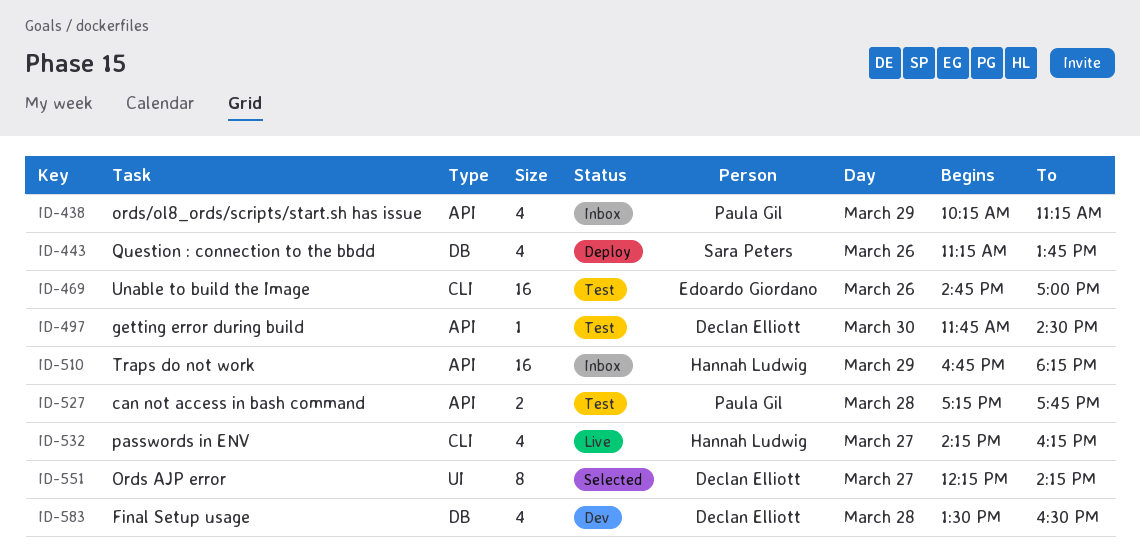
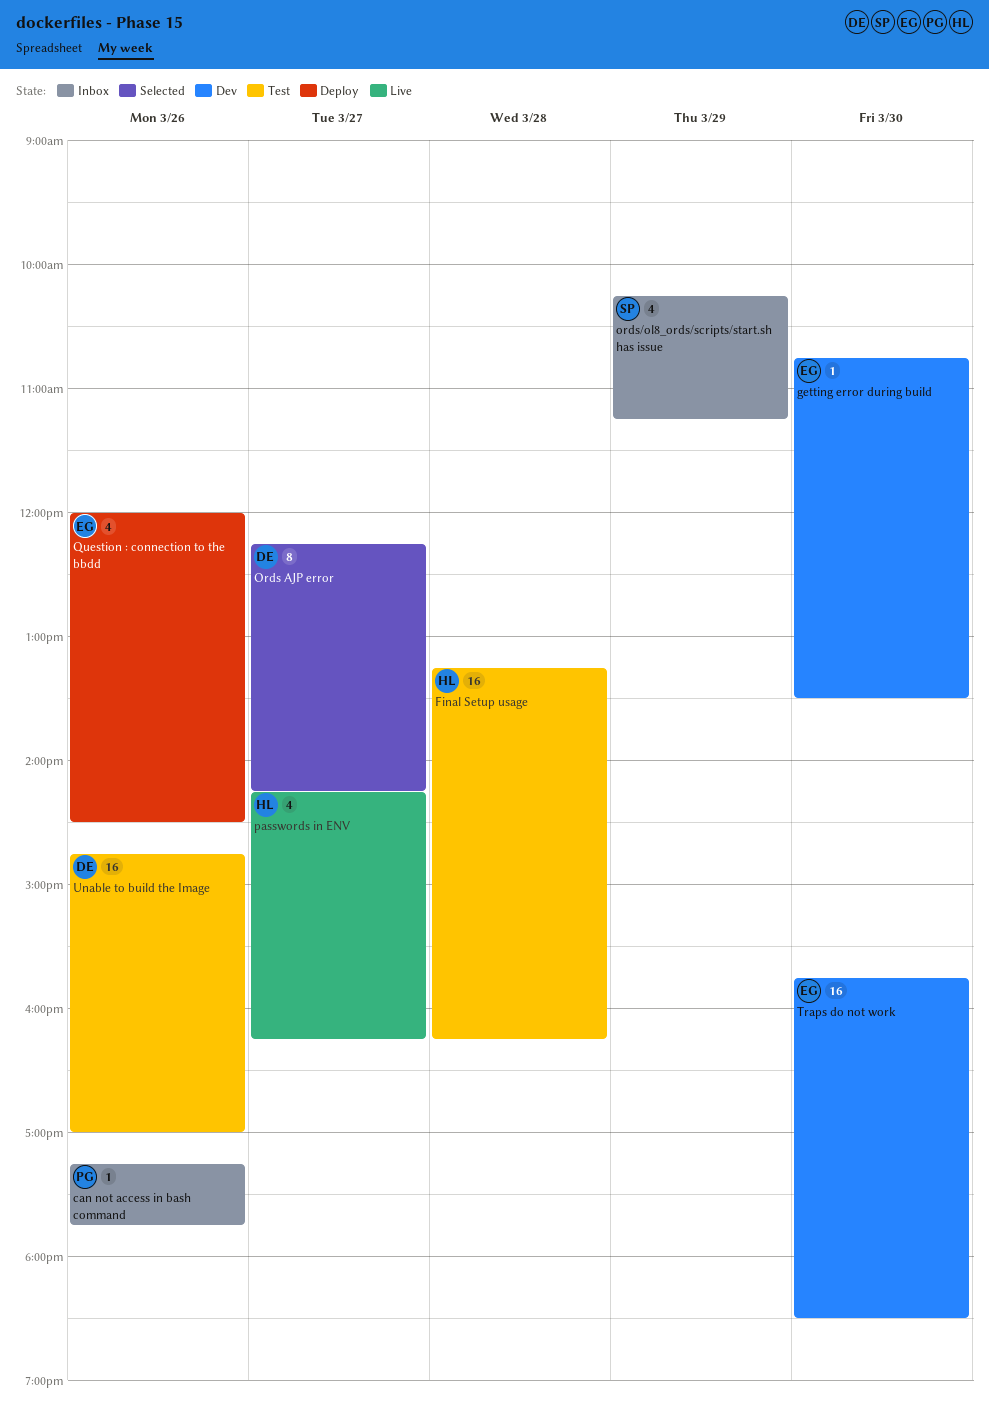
can not access in bash command, status: Test -> Inbox
can not access in bash command, estimate: 2 -> 1
can not access in bash command, day: Mar 28 -> Mar 26
Final Setup usage, status: Dev -> Test
Final Setup usage, owner: Declan Elliott -> Hannah Ludwig
Final Setup usage, estimate: 4 -> 16
Final Setup usage, begins: 13:30 -> 13:15
Final Setup usage, ends: 16:30 -> 16:15
getting error during build, status: Test -> Dev
getting error during build, owner: Declan Elliott -> Edoardo Giordano
getting error during build, begins: 11:45 -> 10:45
getting error during build, ends: 14:30 -> 13:30
ords/ol8_ords/scripts/start.sh has issue, owner: Paula Gil -> Sara Peters
Question : connection to the bbdd, owner: Sara Peters -> Edoardo Giordano
Question : connection to the bbdd, begins: 11:15 -> 12:00
Question : connection to the bbdd, ends: 13:45 -> 14:30
Traps do not work, status: Inbox -> Dev
Traps do not work, owner: Hannah Ludwig -> Edoardo Giordano
Traps do not work, day: Mar 29 -> Mar 30
Traps do not work, begins: 16:45 -> 15:45
Traps do not work, ends: 18:15 -> 18:30
Unable to build the Image, owner: Edoardo Giordano -> Declan Elliott

